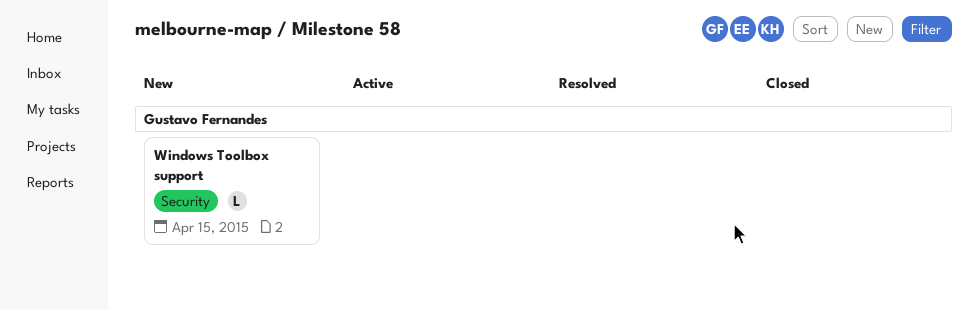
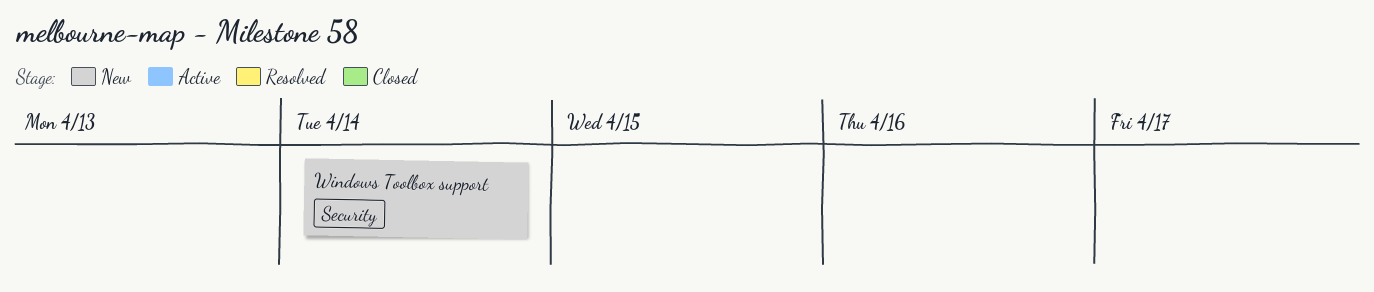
Windows Toolbox support, due: Apr 15 -> Apr 14

